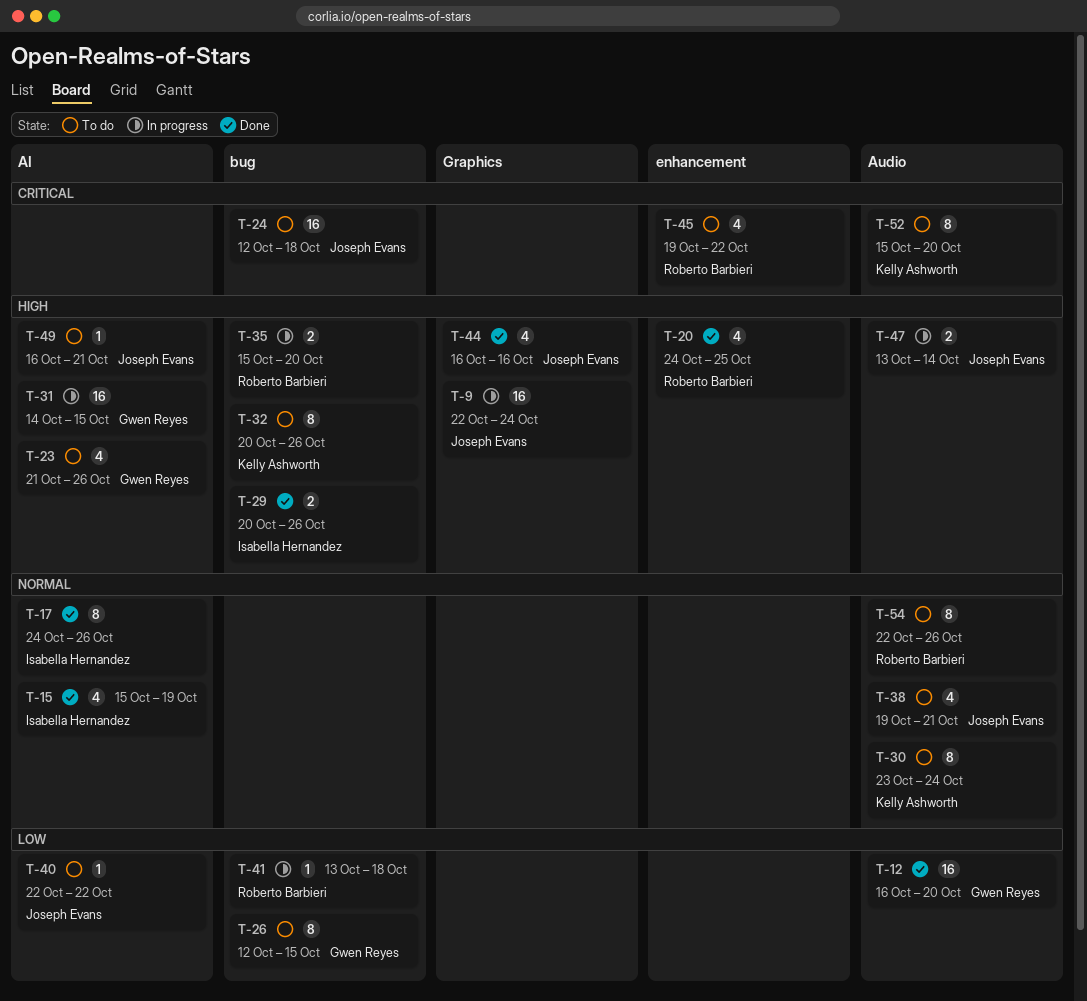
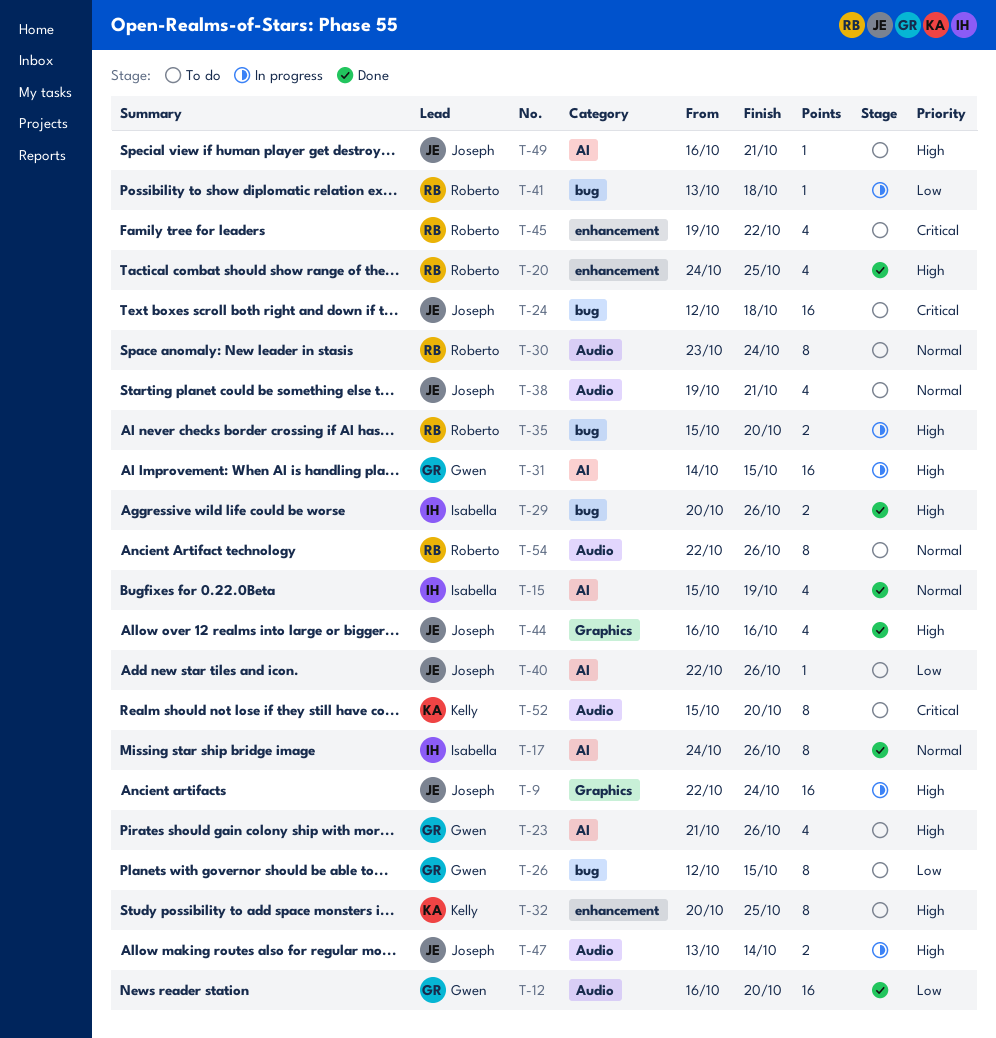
T-30, owner: Kelly Ashworth -> Roberto Barbieri
T-32, label: bug -> enhancement
T-32, due: Oct 26 -> Oct 25
T-40, due: Oct 22 -> Oct 26

